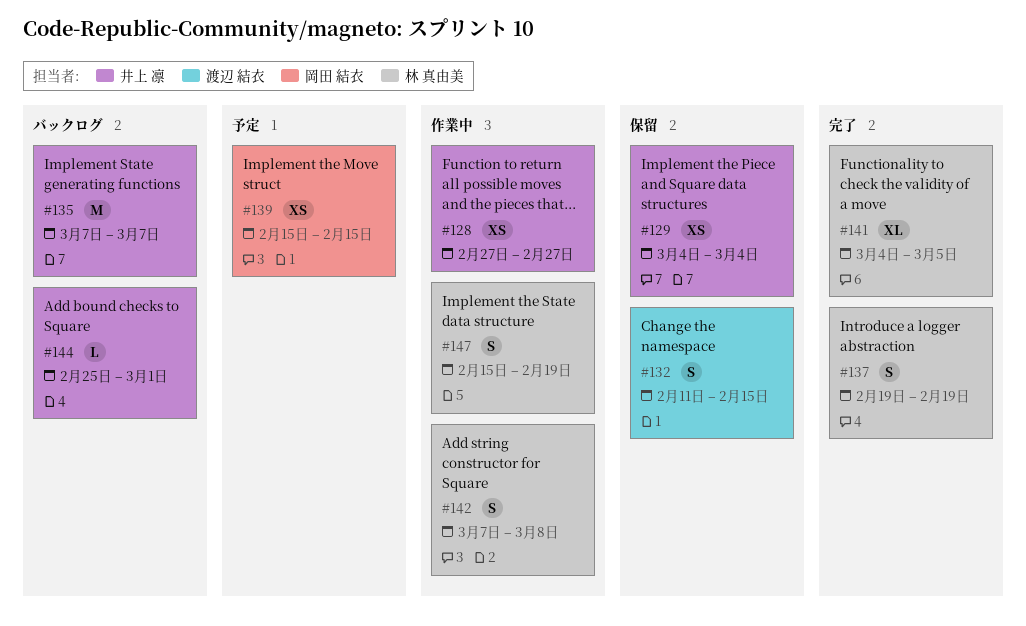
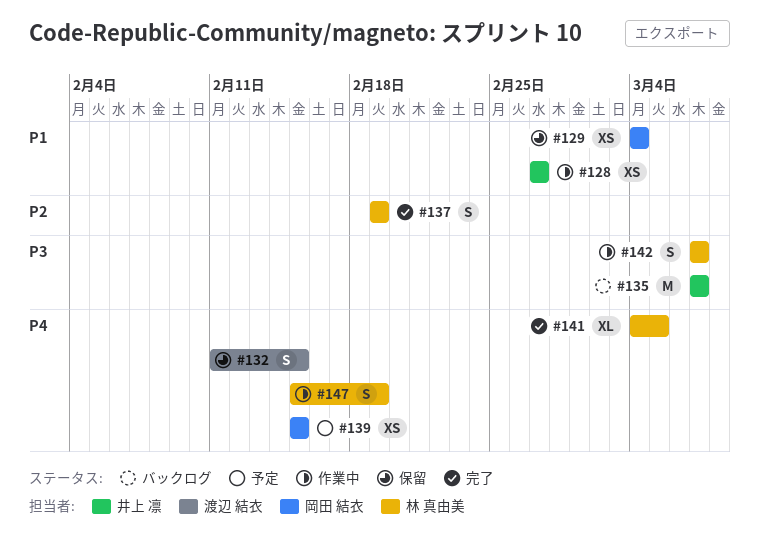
#129, owner: 井上 凛 -> 岡田 結衣
#142, due: Mar 8 -> Mar 7
#144: present -> none

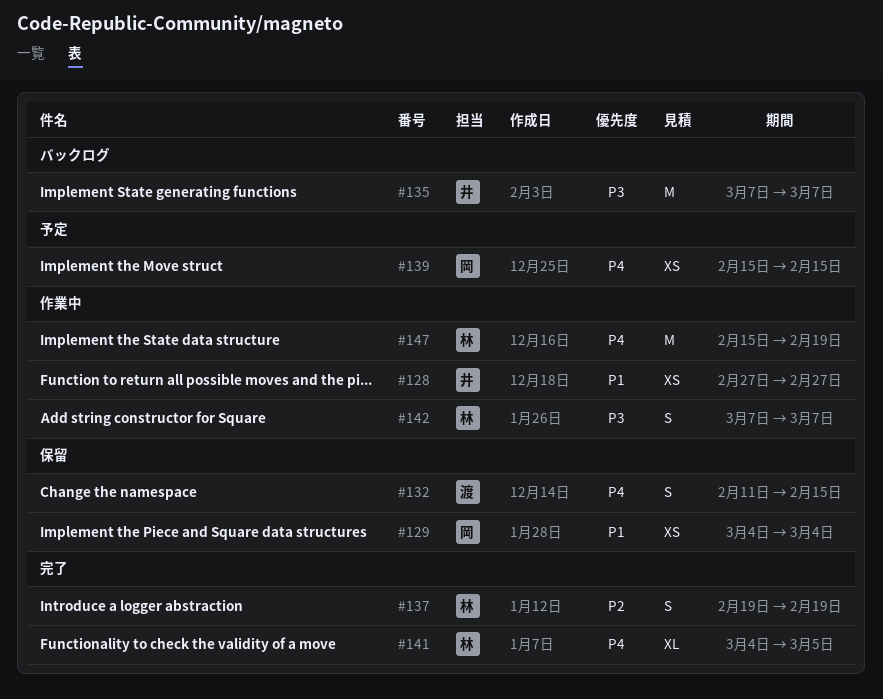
#147, estimate: S -> M

